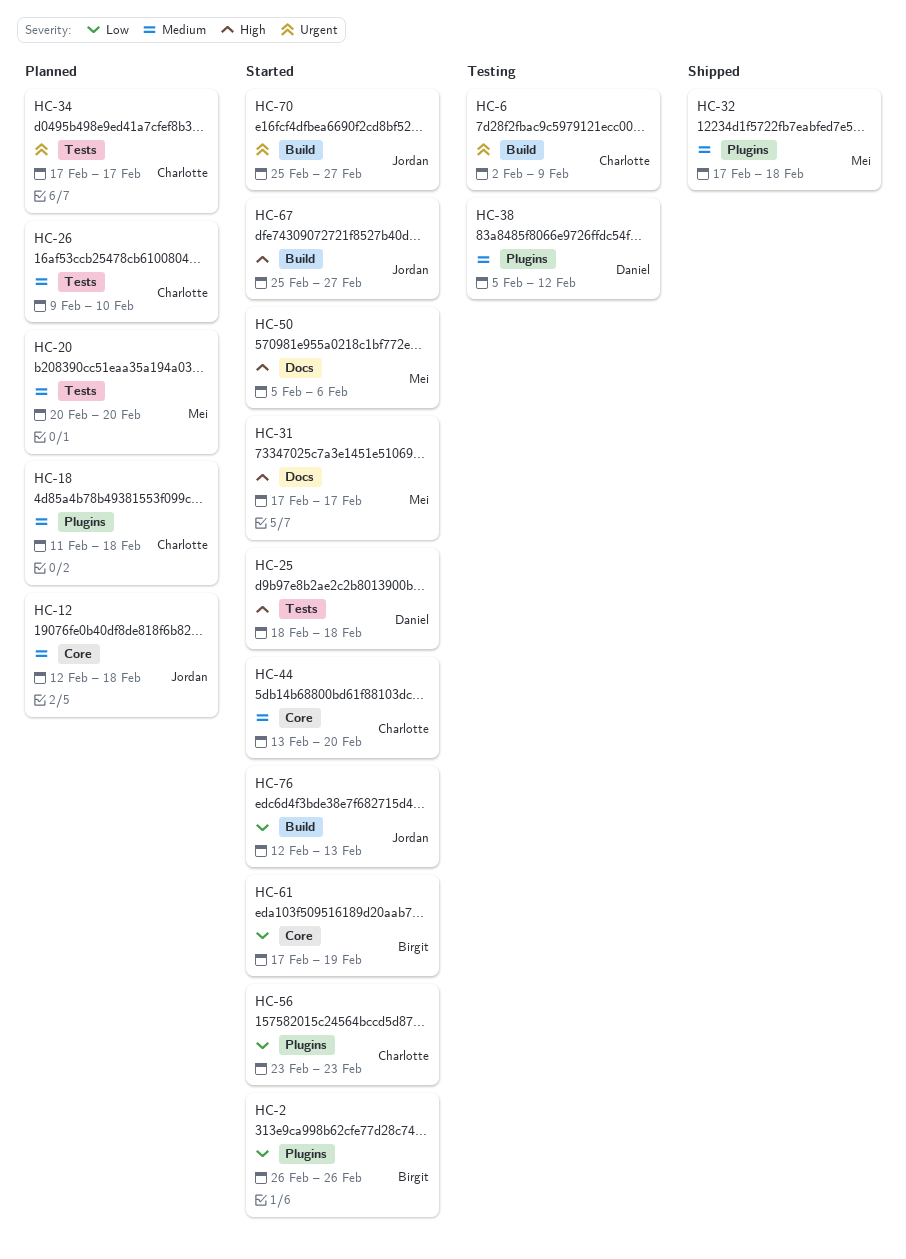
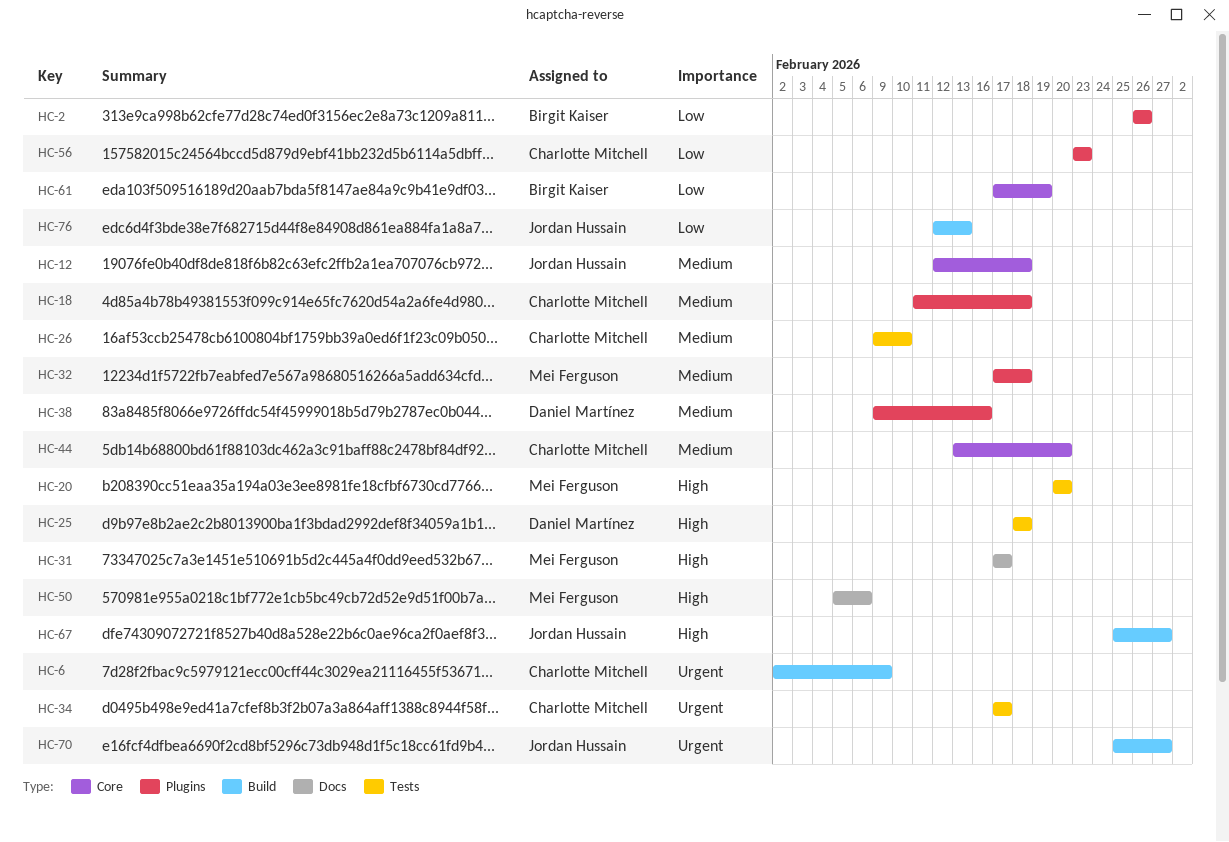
HC-20, priority: Medium -> High
HC-38, start: Feb 5 -> Feb 9
HC-38, due: Feb 12 -> Feb 16

